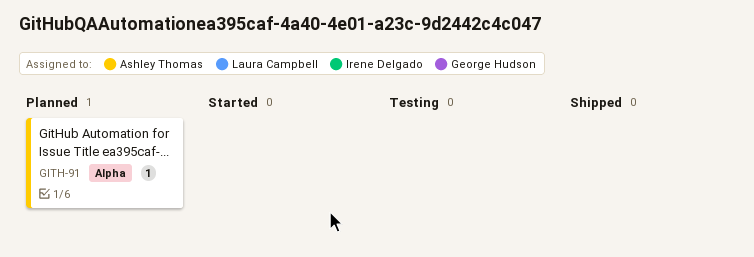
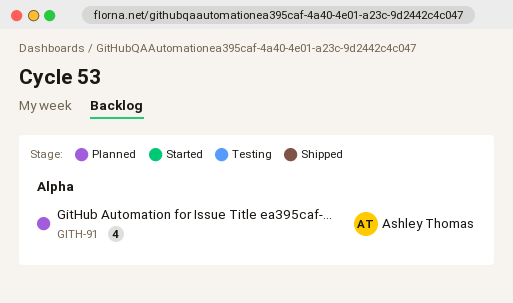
GITH-91, estimate: 1 -> 4

